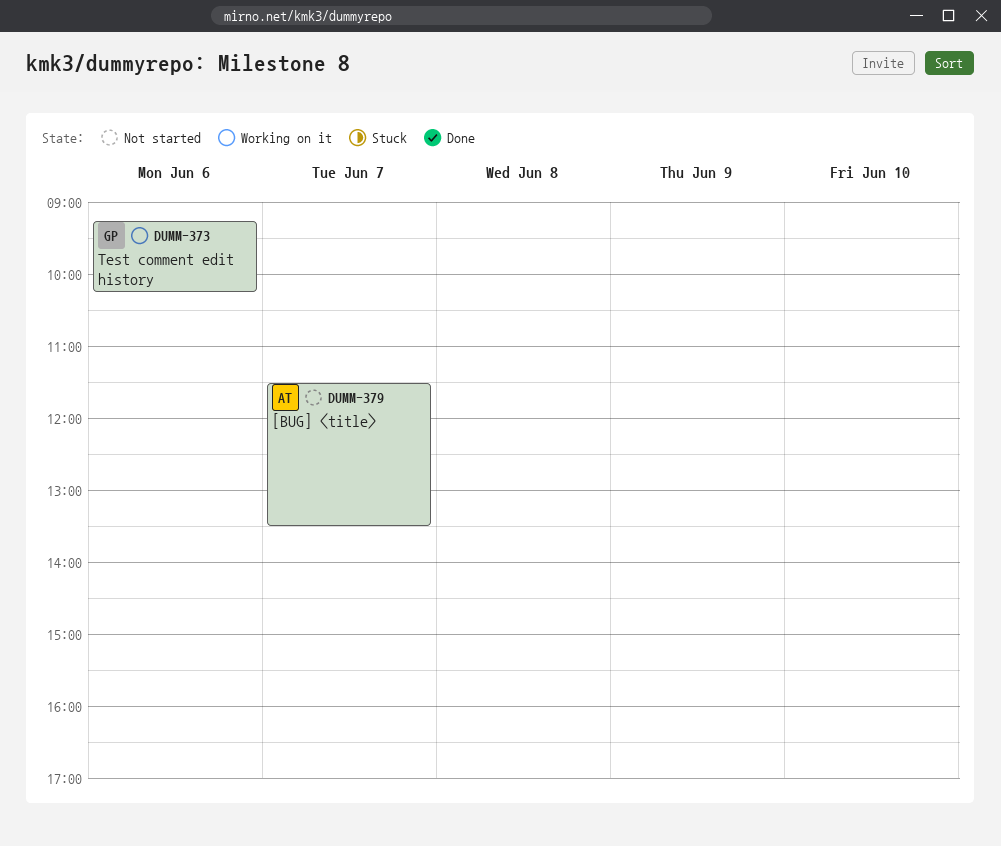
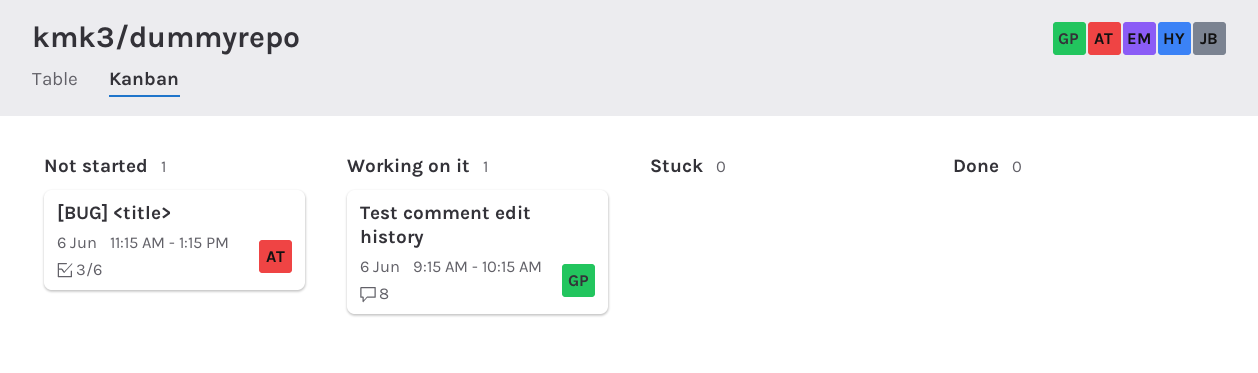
[BUG] <title>, day: Jun 7 -> Jun 6
[BUG] <title>, begins: 11:30 -> 11:15
[BUG] <title>, ends: 13:30 -> 13:15

